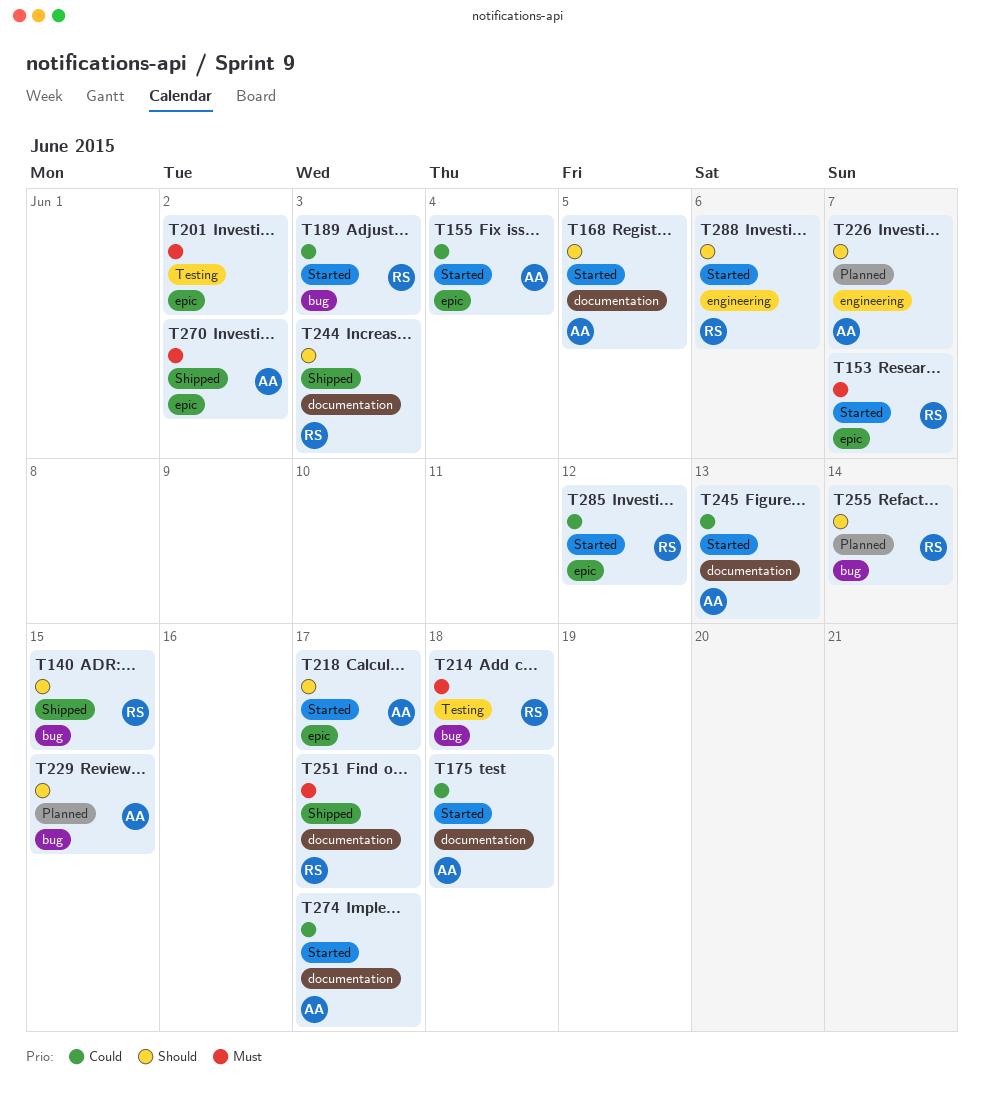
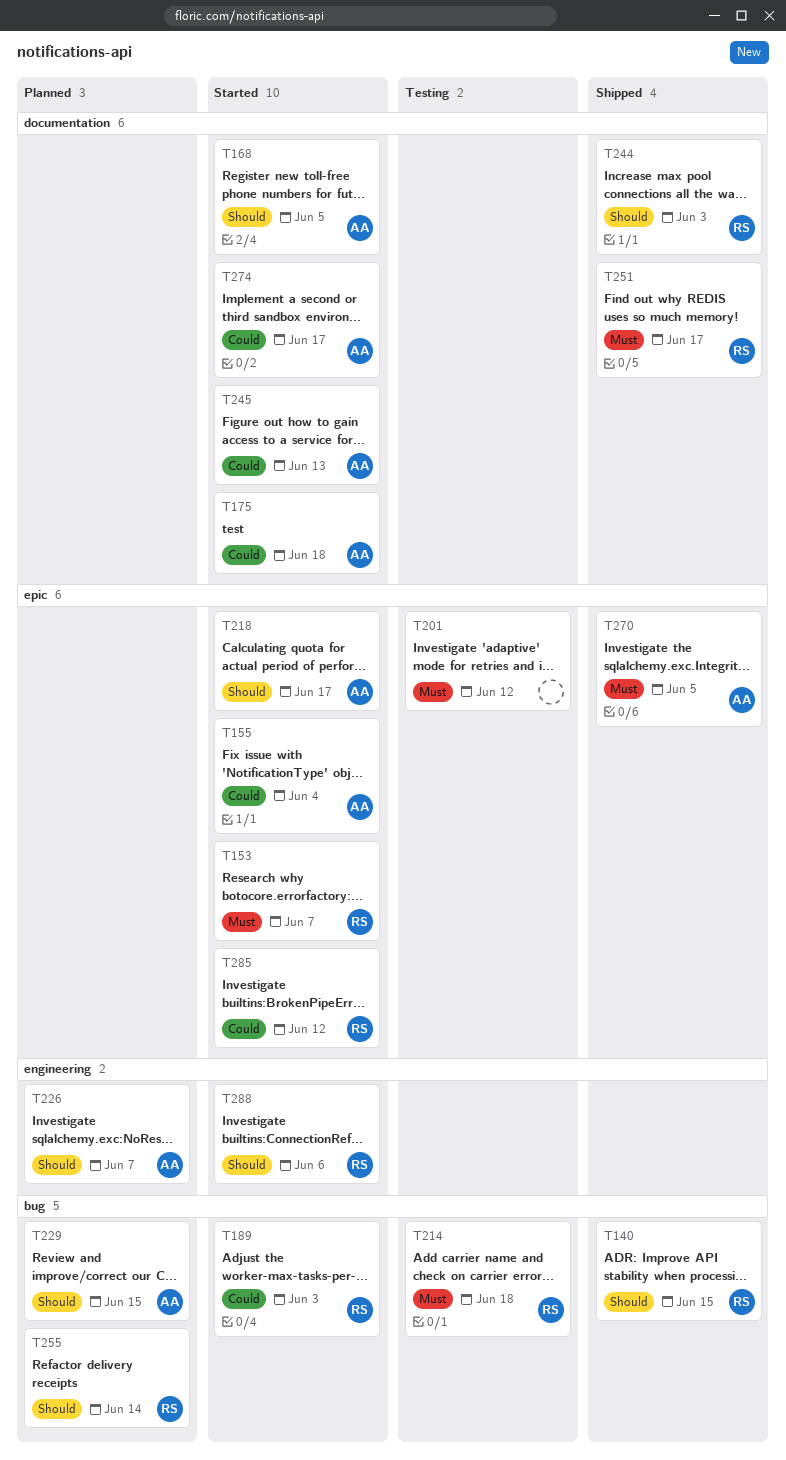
T201, due: Jun 2 -> Jun 12
T270, due: Jun 2 -> Jun 5

